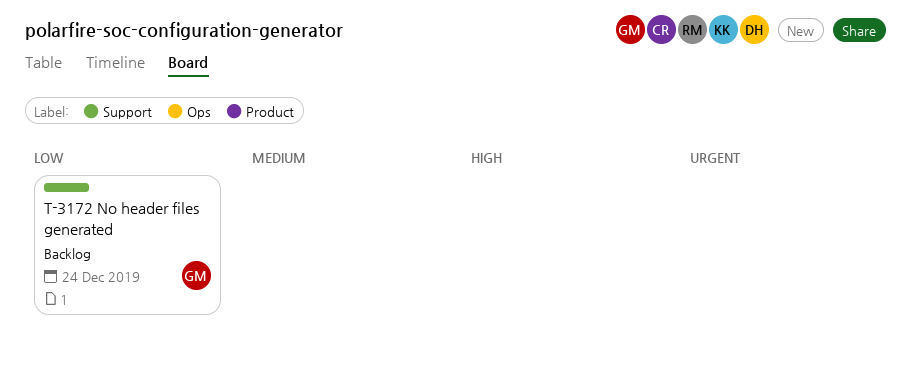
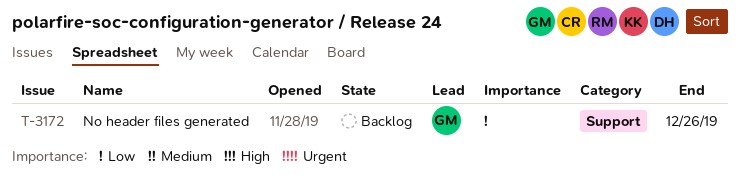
T-3172, due: Dec 24 -> Dec 26

